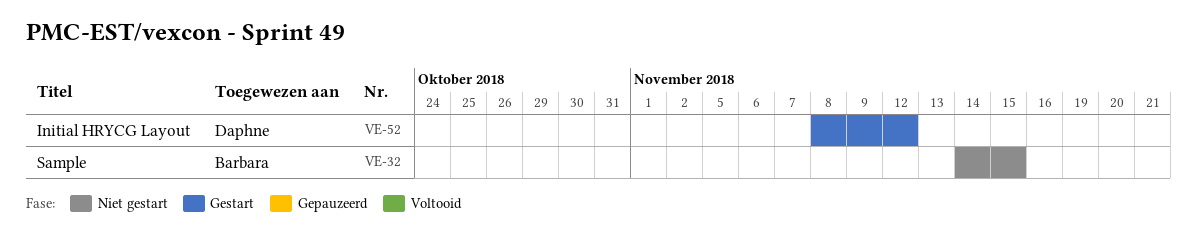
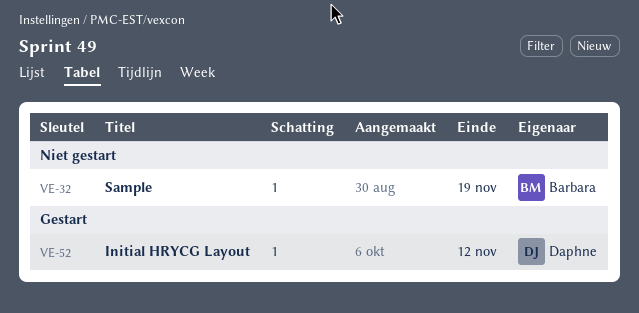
VE-32, due: Nov 15 -> Nov 19

